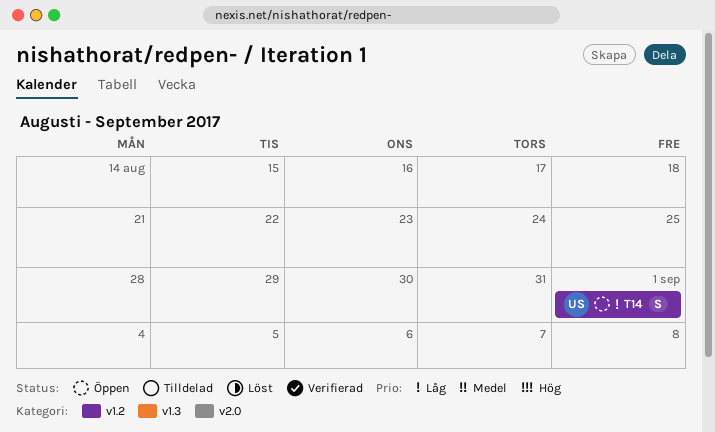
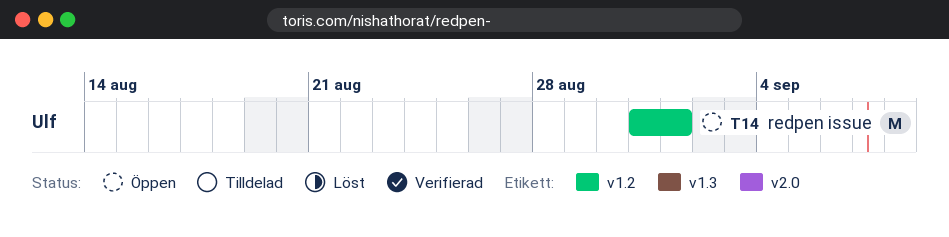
T14, estimate: S -> M
T14, start: Sep 1 -> Aug 31

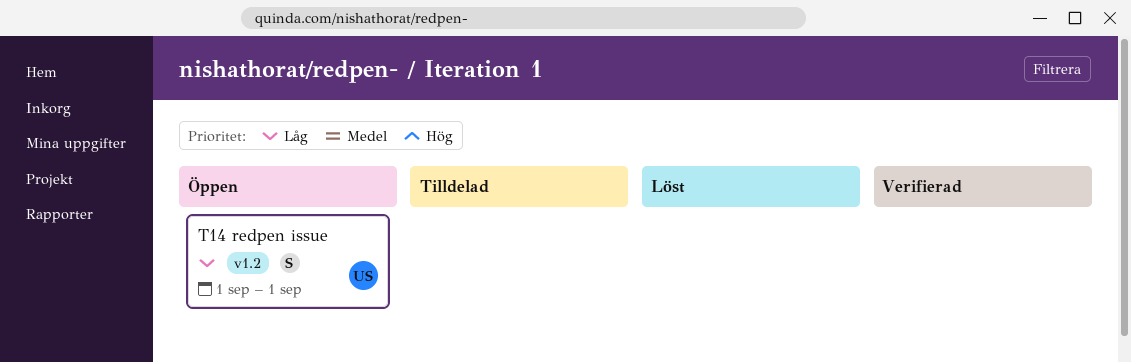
T14, estimate: M -> S
T14, start: Aug 31 -> Sep 1

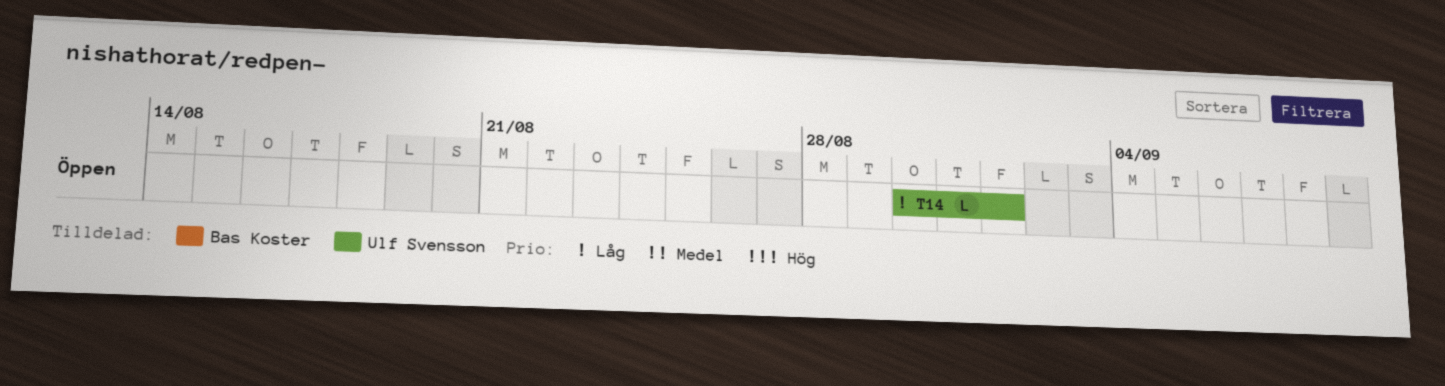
T14, estimate: S -> L
T14, start: Sep 1 -> Aug 30

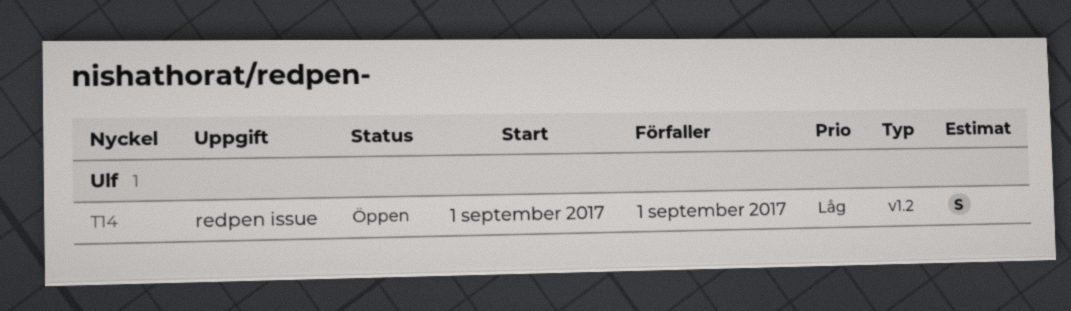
T14, estimate: L -> S
T14, start: Aug 30 -> Sep 1

